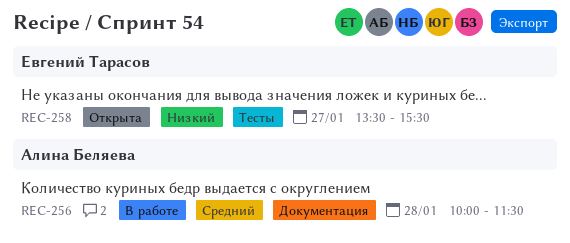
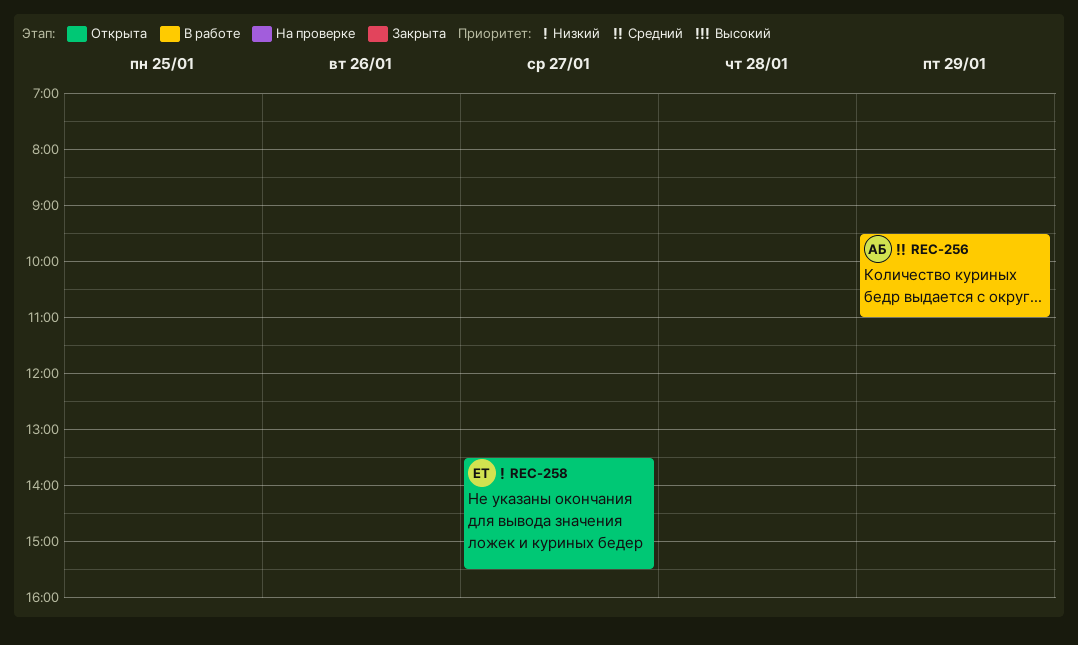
REC-256, day: Jan 28 -> Jan 29
REC-256, begins: 10:00 -> 09:30
REC-256, ends: 11:30 -> 11:00

